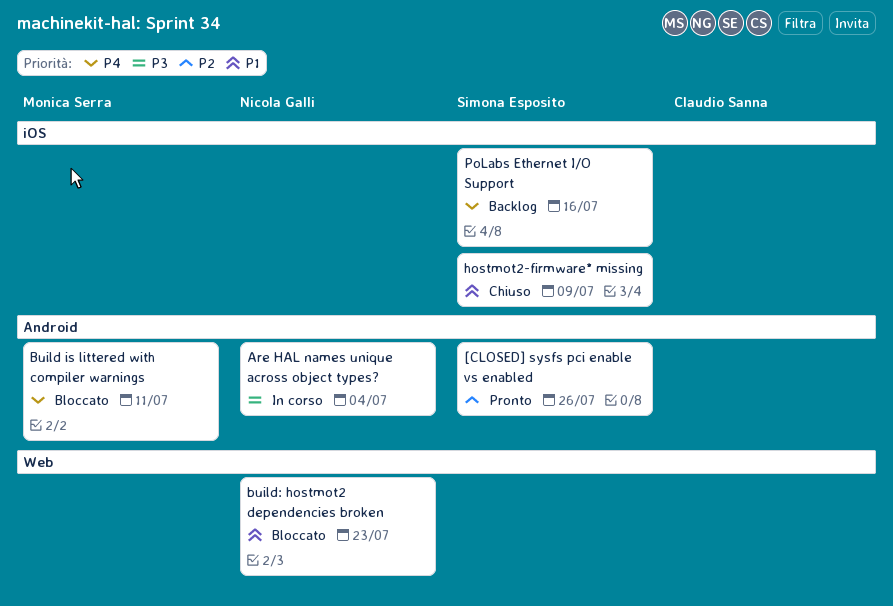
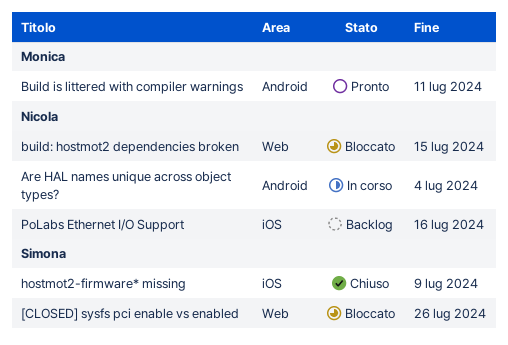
[CLOSED] sysfs pci enable vs enabled, status: Pronto -> Bloccato
[CLOSED] sysfs pci enable vs enabled, label: Android -> Web
Build is littered with compiler warnings, status: Bloccato -> Pronto
build: hostmot2 dependencies broken, due: Jul 23 -> Jul 15
PoLabs Ethernet I/O Support, owner: Simona Esposito -> Nicola Galli

